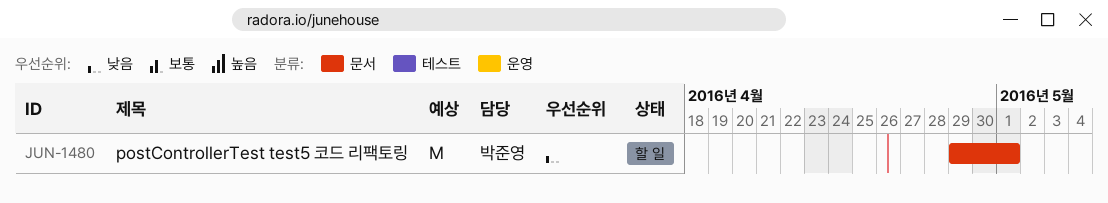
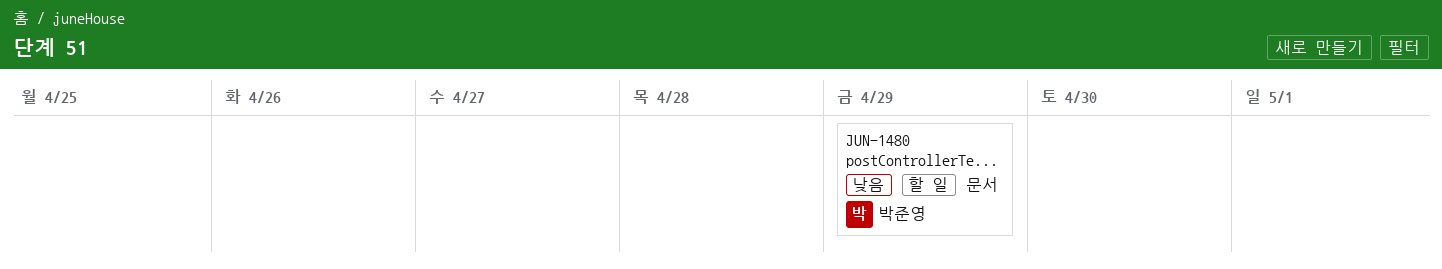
JUN-1480, due: May 1 -> Apr 29

